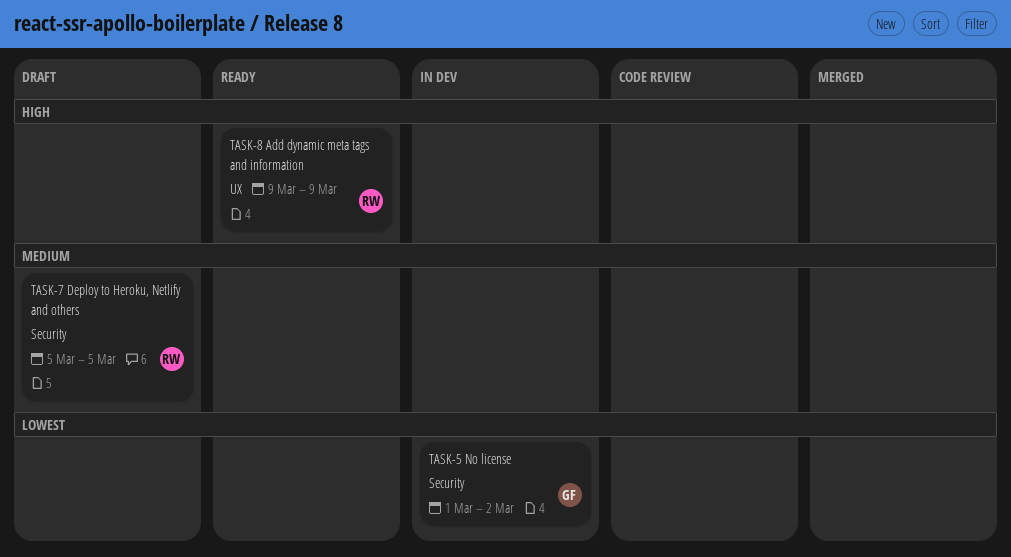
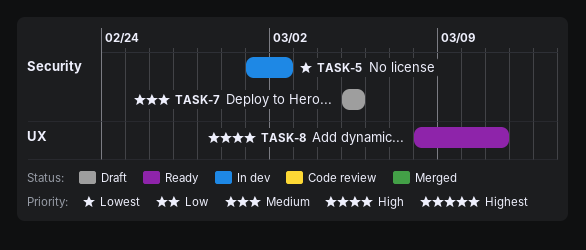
TASK-8, start: Mar 9 -> Mar 8
TASK-8, due: Mar 9 -> Mar 11

